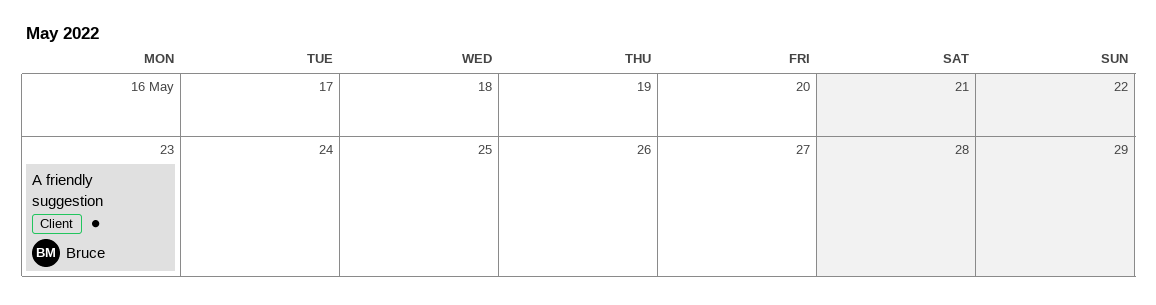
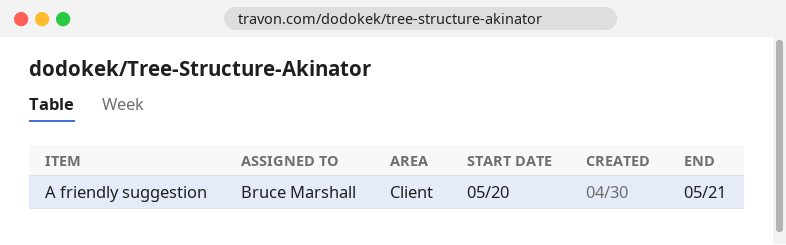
A friendly suggestion, due: May 23 -> May 21

